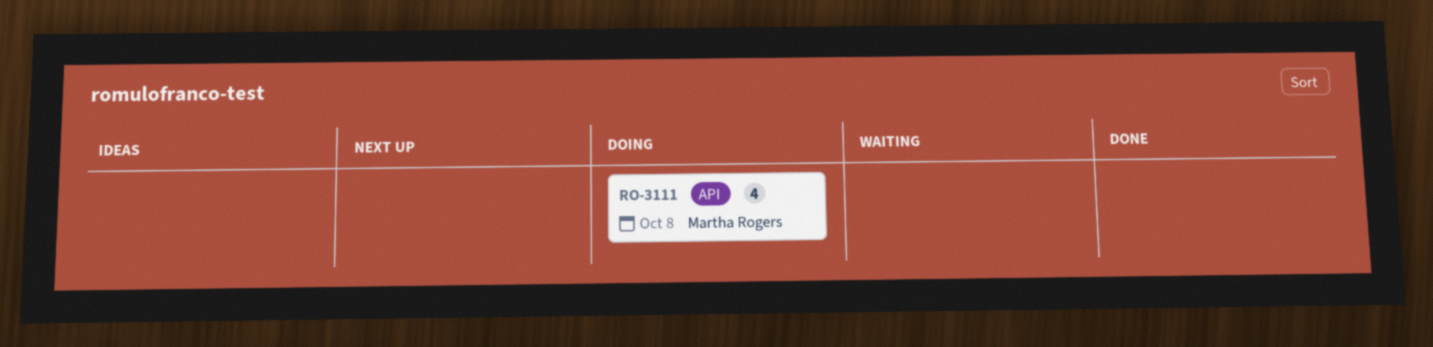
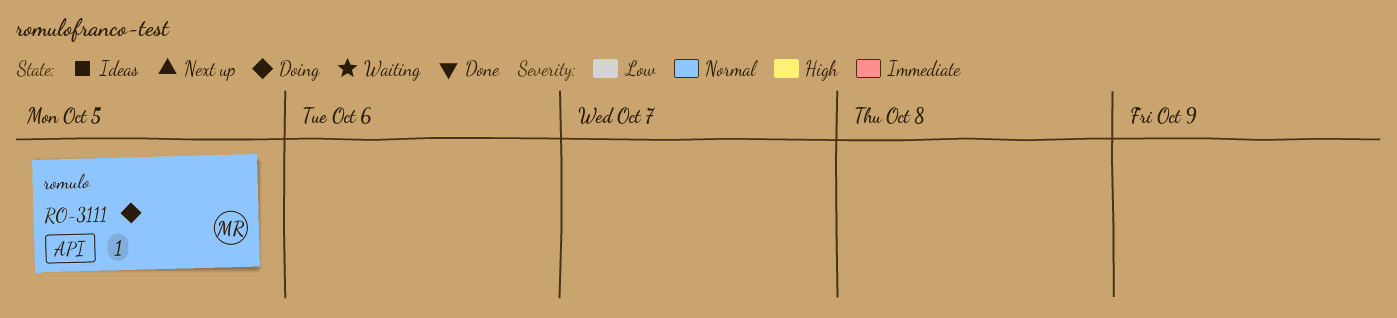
RO-3111, estimate: 4 -> 1
RO-3111, due: Oct 8 -> Oct 5

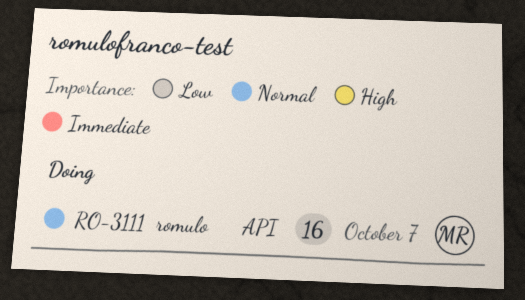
RO-3111, estimate: 1 -> 16
RO-3111, due: Oct 5 -> Oct 7

